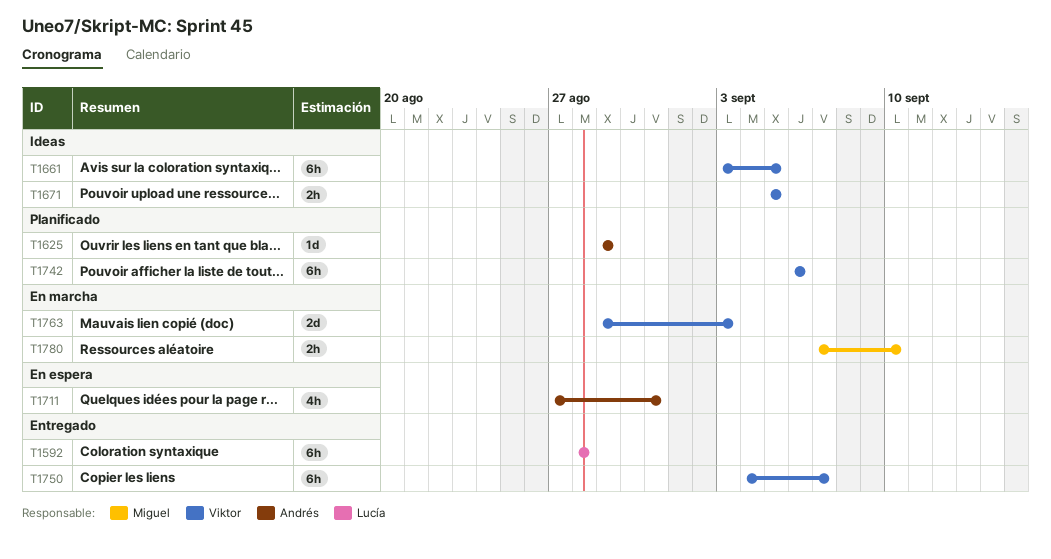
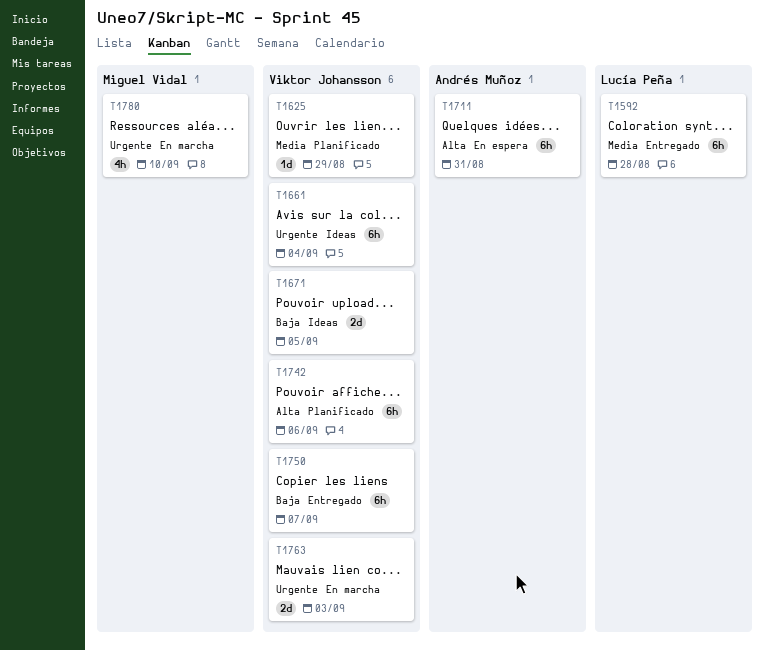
T1625, owner: Andrés Muñoz -> Viktor Johansson
T1661, due: Sep 5 -> Sep 4
T1671, estimate: 2h -> 2d
T1711, estimate: 4h -> 6h
T1780, estimate: 2h -> 4h

